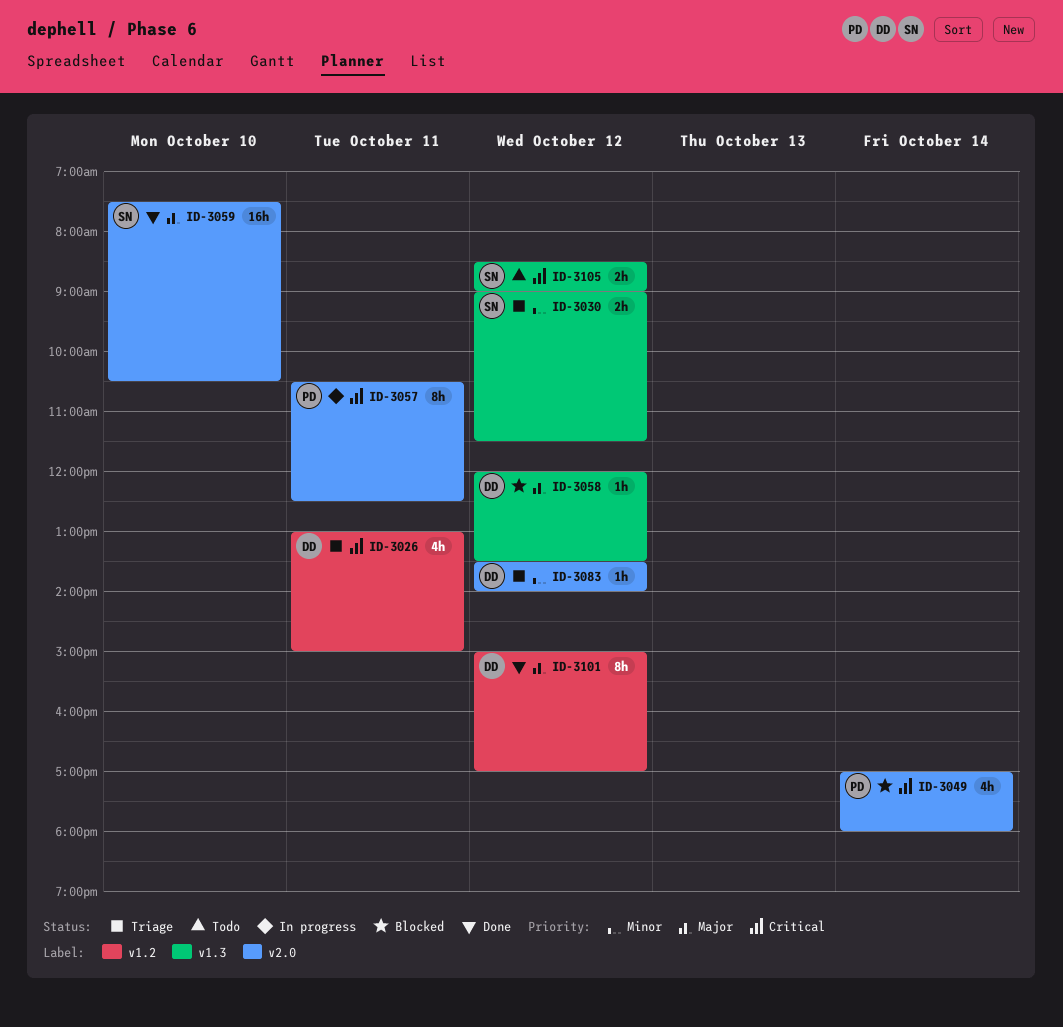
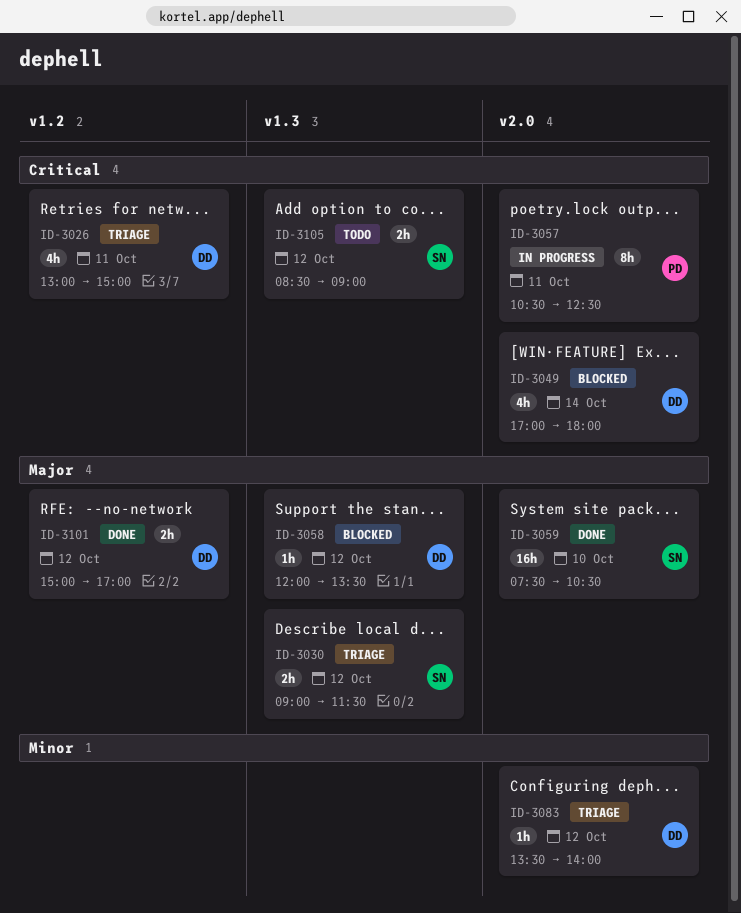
ID-3030, priority: Minor -> Major
ID-3049, owner: PD -> DD
ID-3101, estimate: 8h -> 2h

